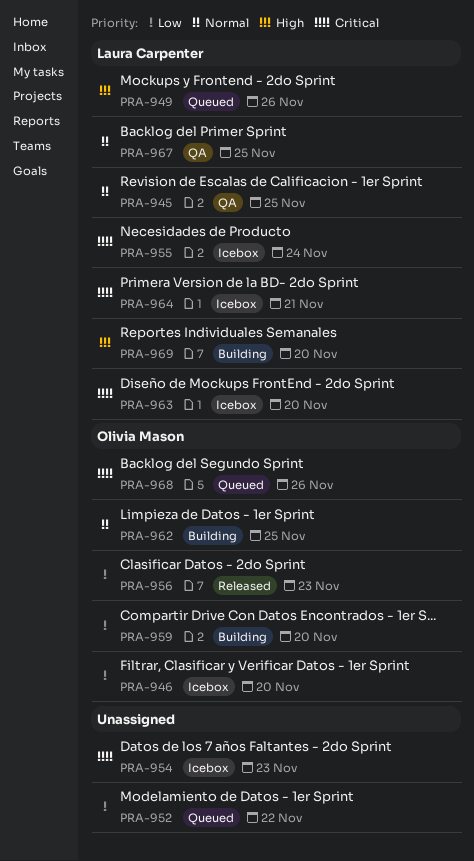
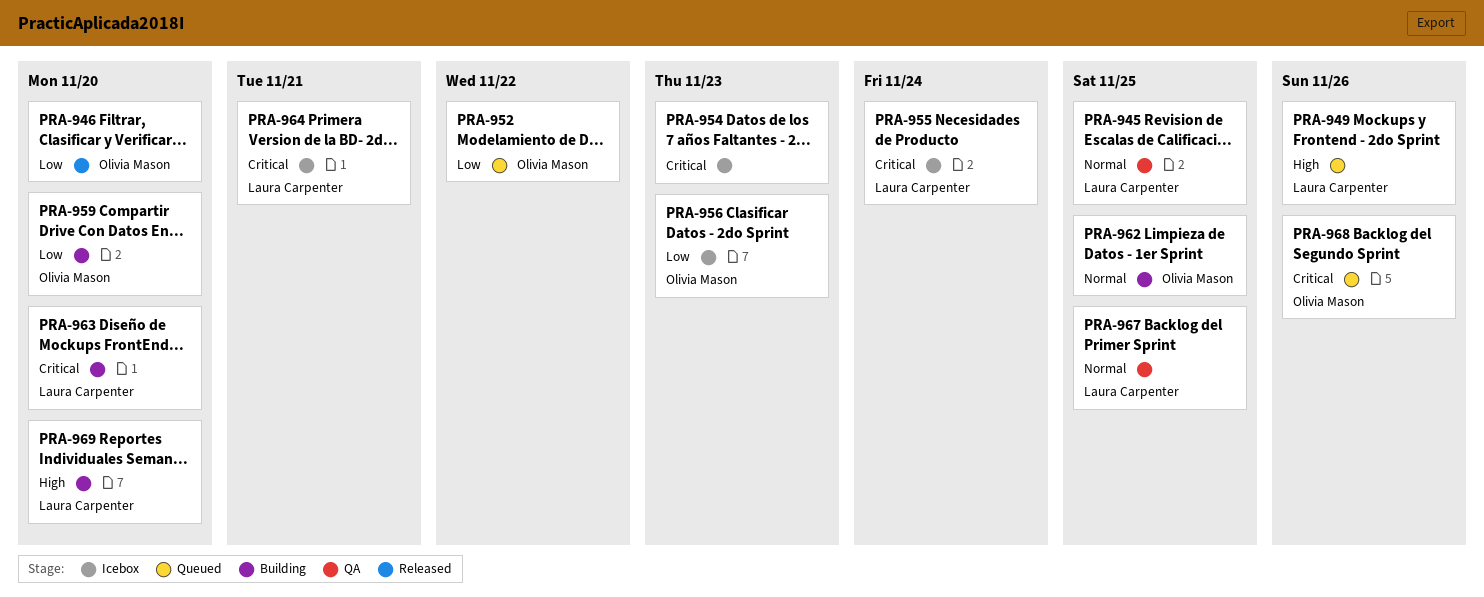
PRA-946, status: Icebox -> Released
PRA-952, owner: none -> Olivia Mason
PRA-956, status: Released -> Icebox
PRA-963, status: Icebox -> Building

